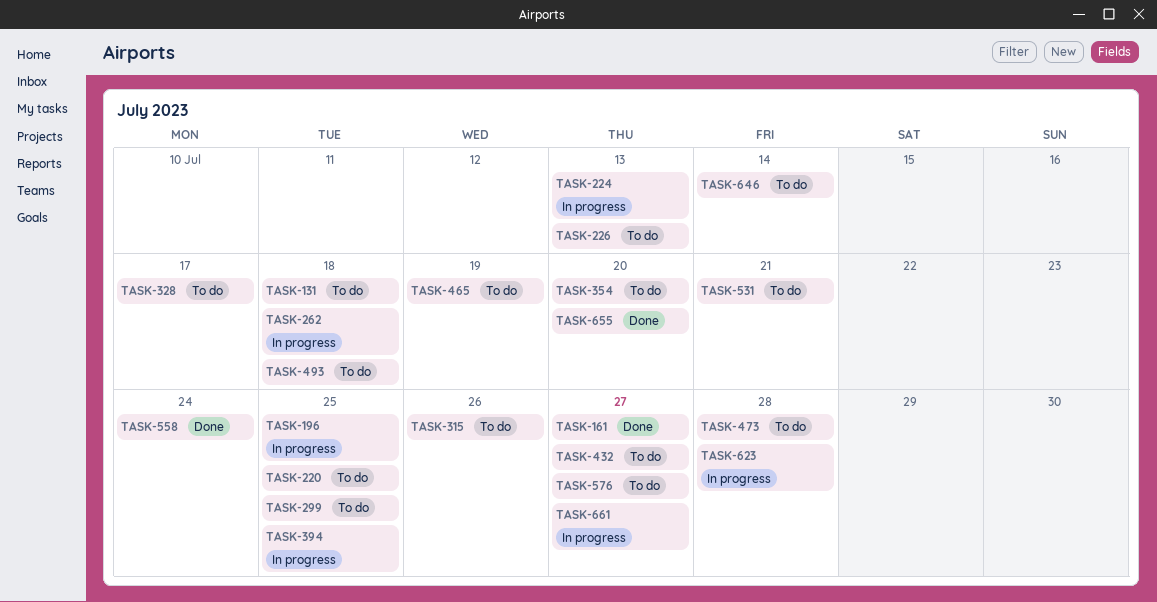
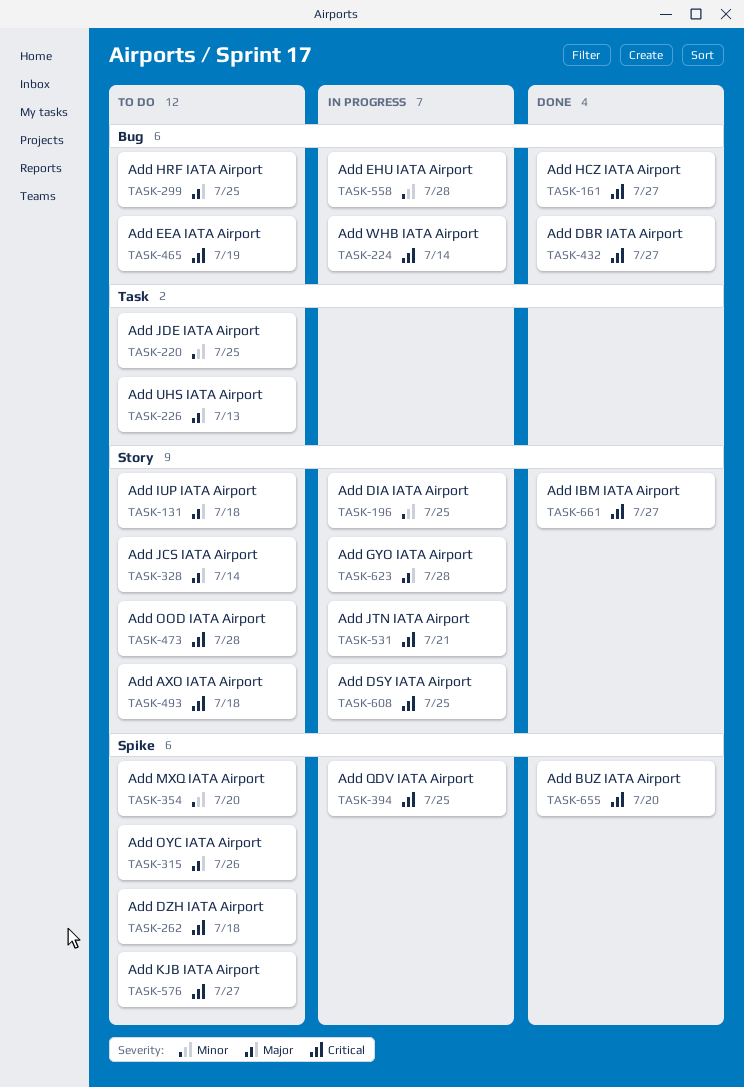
TASK-224, due: Jul 13 -> Jul 14
TASK-262, status: In progress -> To do
TASK-328, due: Jul 17 -> Jul 14
TASK-432, status: To do -> Done
TASK-531, status: To do -> In progress
TASK-558, status: Done -> In progress
TASK-558, due: Jul 24 -> Jul 28
TASK-608: none -> present
TASK-646: present -> none
TASK-661, status: In progress -> Done

